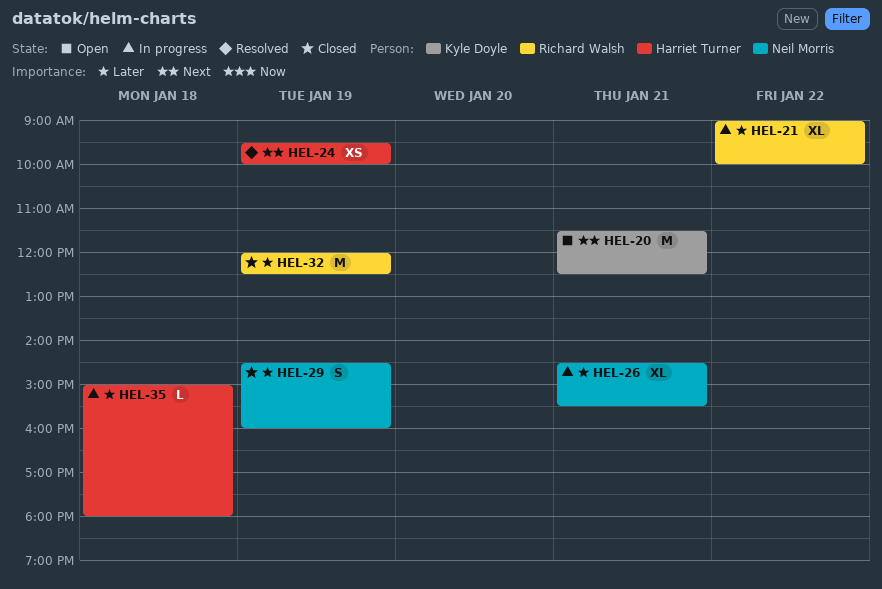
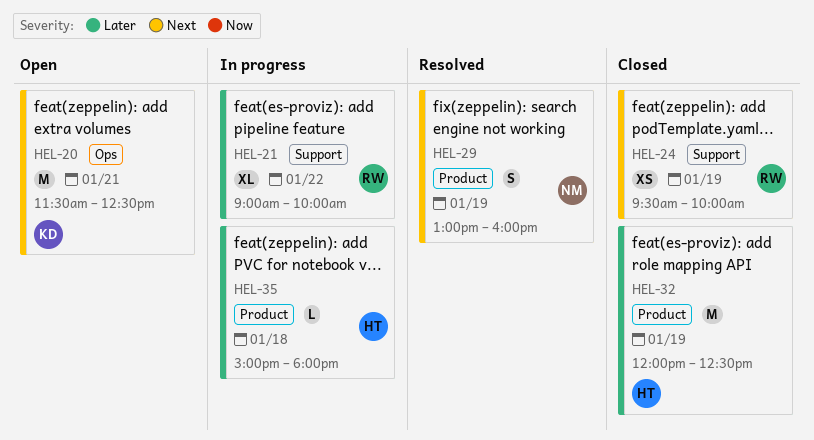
HEL-24, status: Resolved -> Closed
HEL-24, owner: Harriet Turner -> Richard Walsh
HEL-26: present -> none
HEL-29, status: Closed -> Resolved
HEL-29, priority: Later -> Next
HEL-29, begins: 14:30 -> 13:00
HEL-32, owner: Richard Walsh -> Harriet Turner

